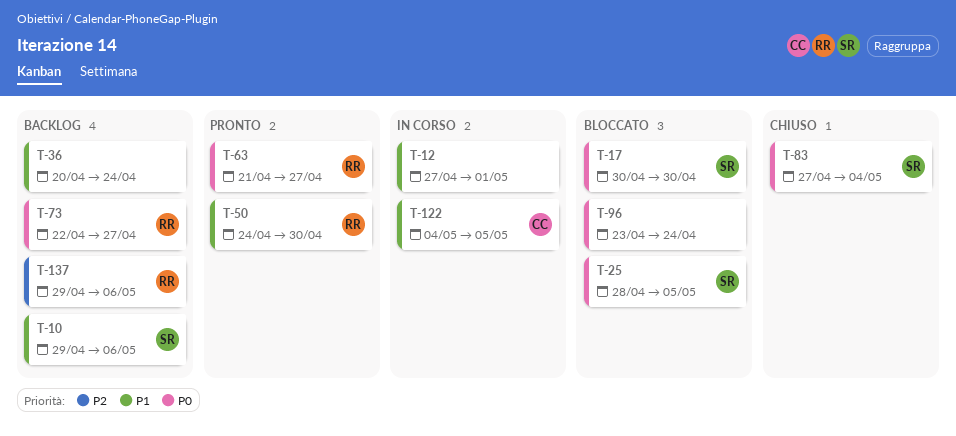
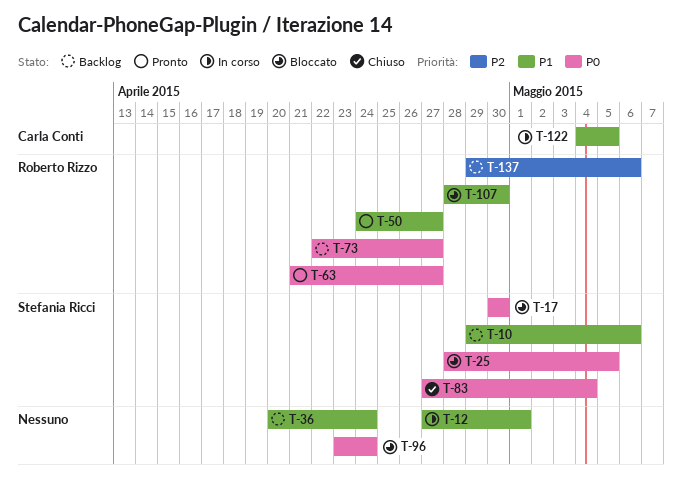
T-50, due: Apr 30 -> Apr 27
T-107: none -> present

